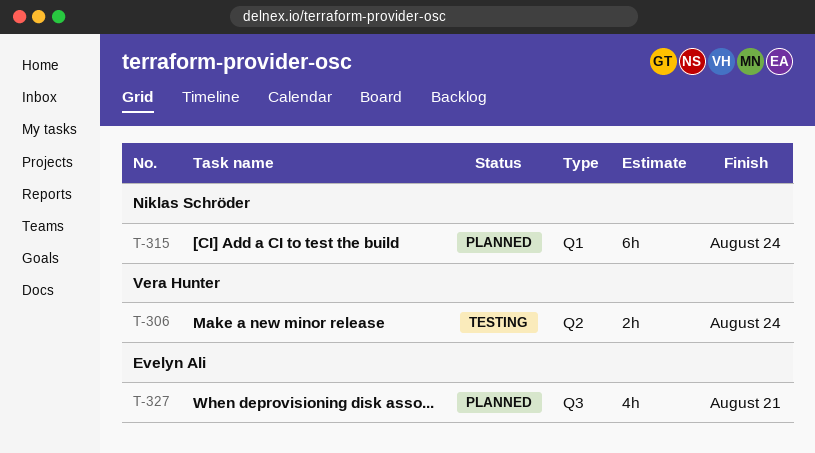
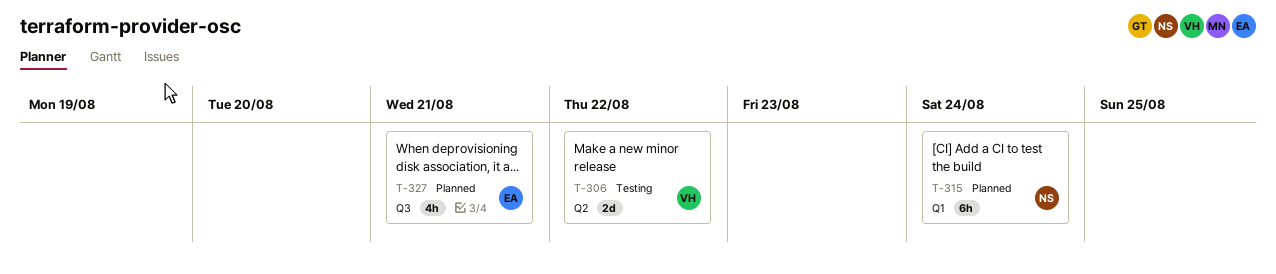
T-306, estimate: 2h -> 2d
T-306, due: Aug 24 -> Aug 22

